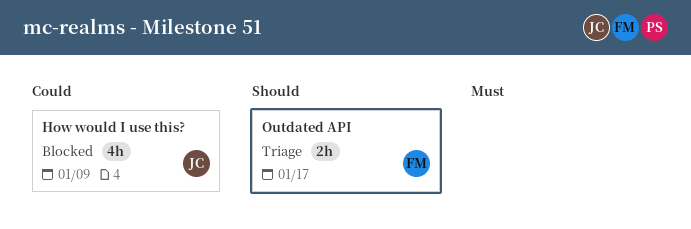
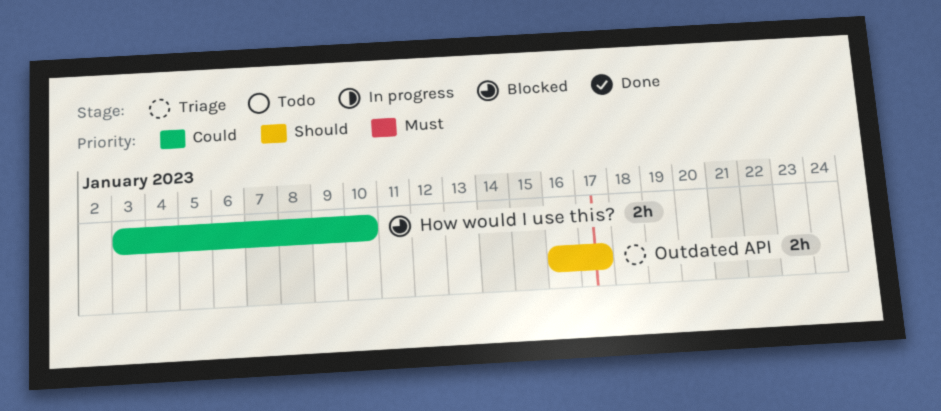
How would I use this?, estimate: 4h -> 2h
How would I use this?, due: Jan 9 -> Jan 10

